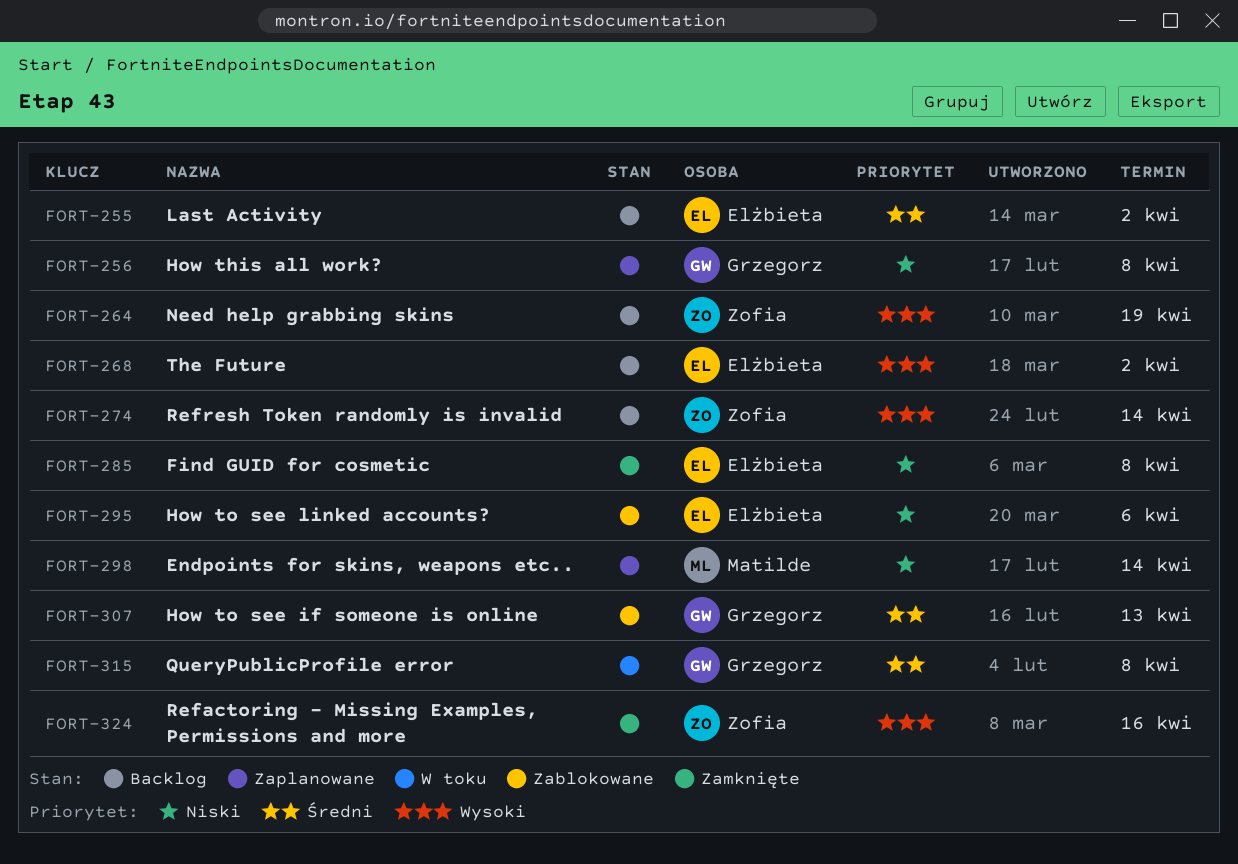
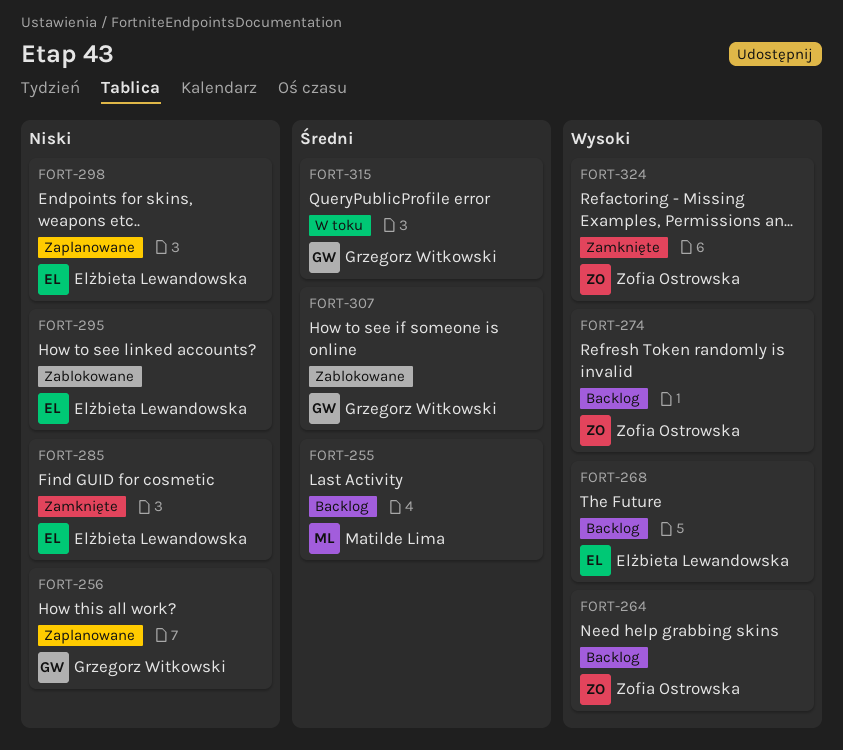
FORT-255, owner: Elżbieta Lewandowska -> Matilde Lima
FORT-298, owner: Matilde Lima -> Elżbieta Lewandowska

